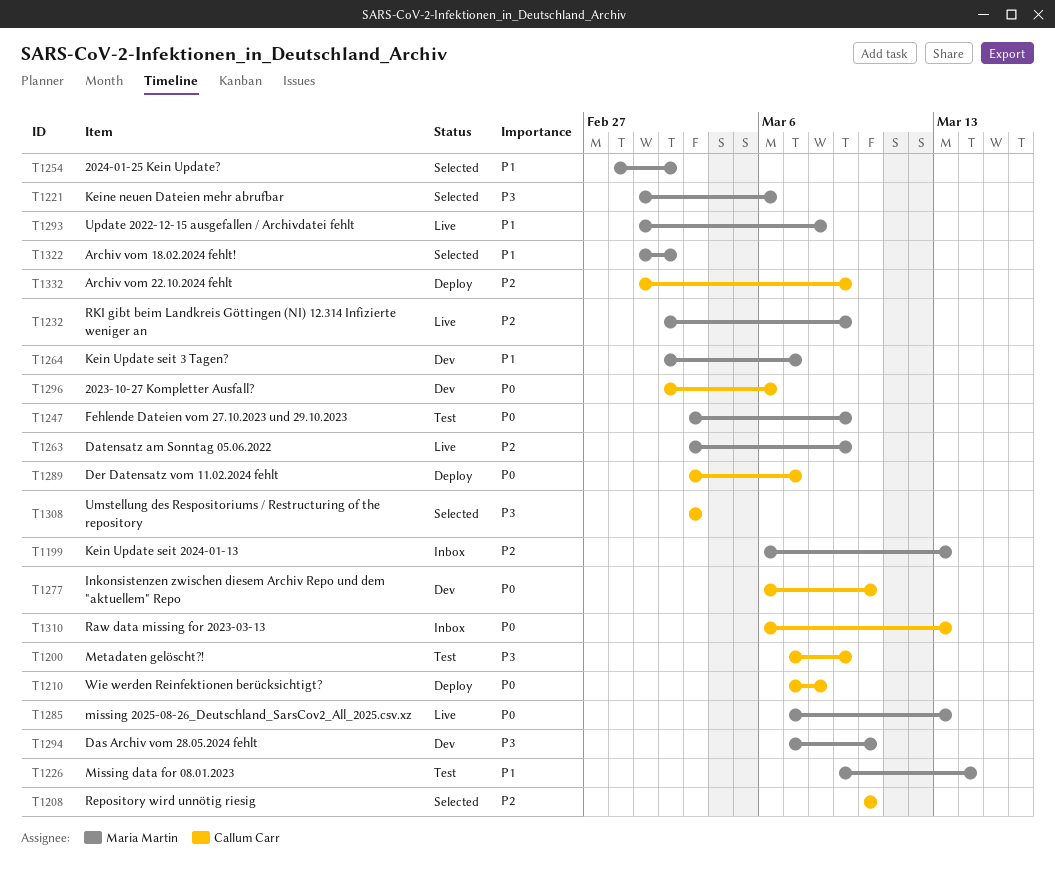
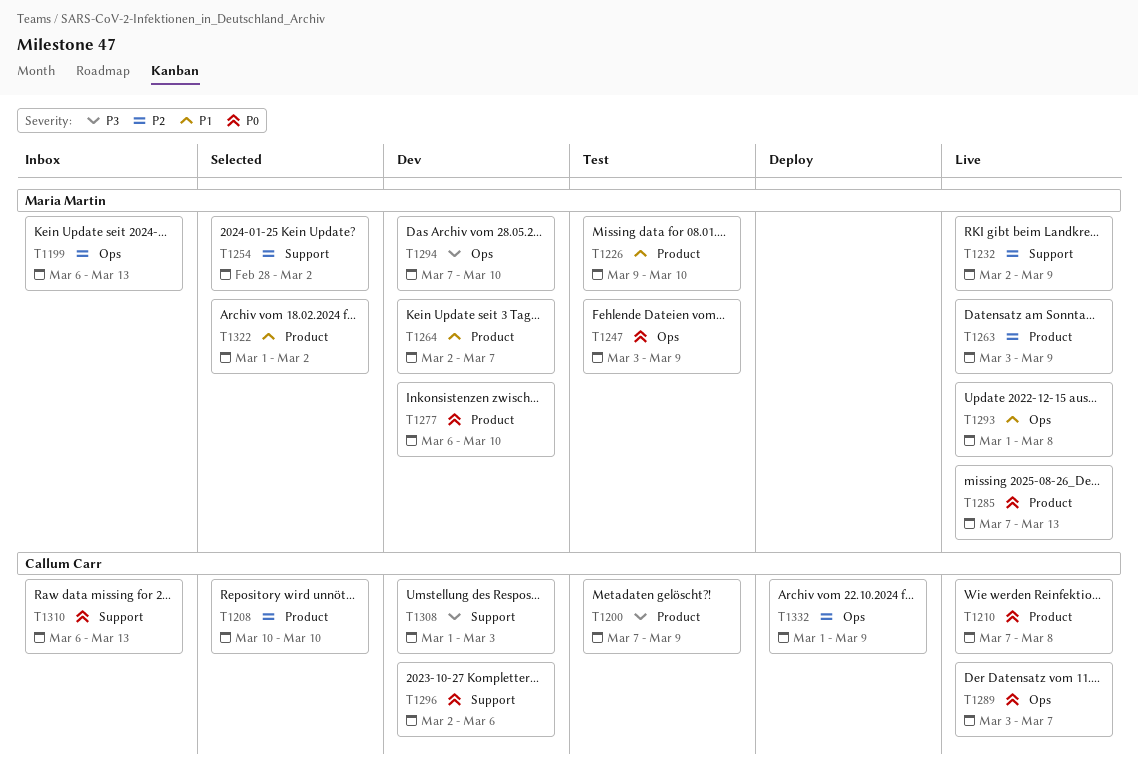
T1210, status: Deploy -> Live
T1221: present -> none
T1226, due: Mar 14 -> Mar 10
T1254, priority: P1 -> P2
T1277, owner: Callum Carr -> Maria Martin
T1289, status: Deploy -> Live
T1308, status: Selected -> Dev
T1308, start: Mar 3 -> Mar 1

